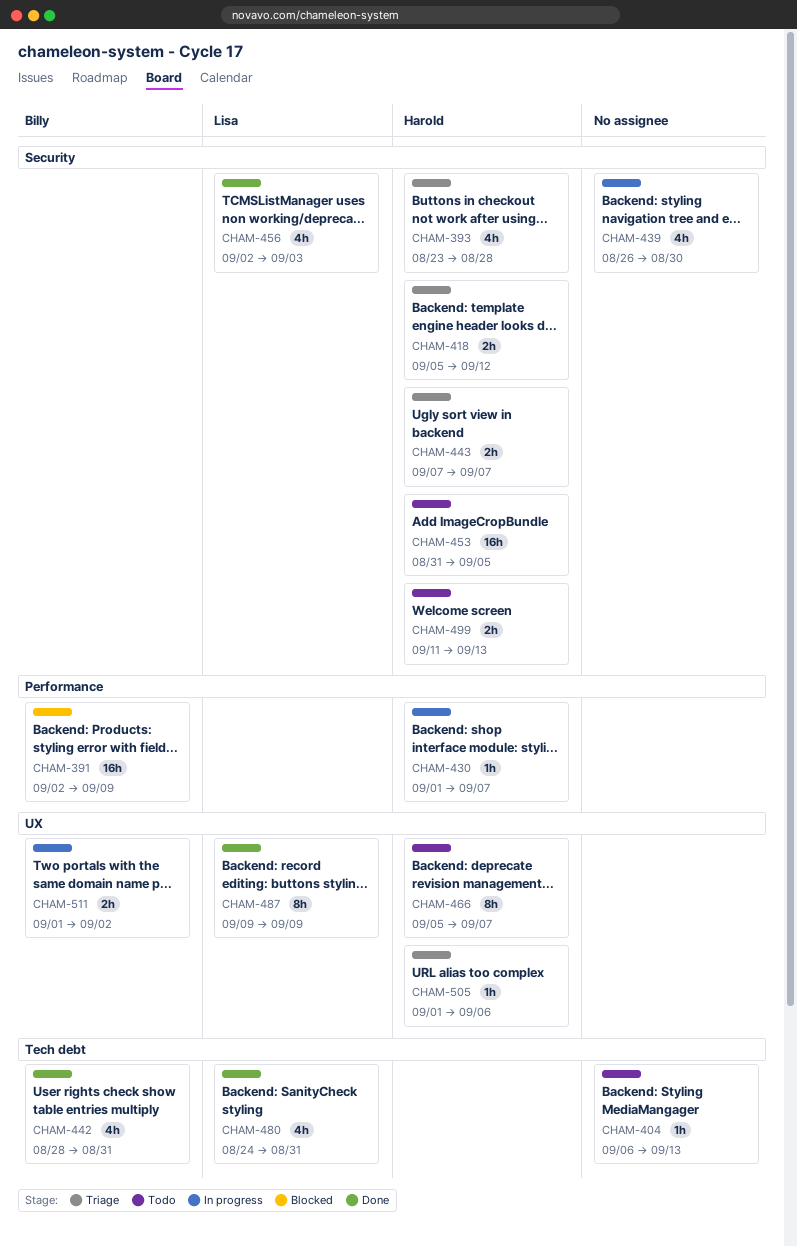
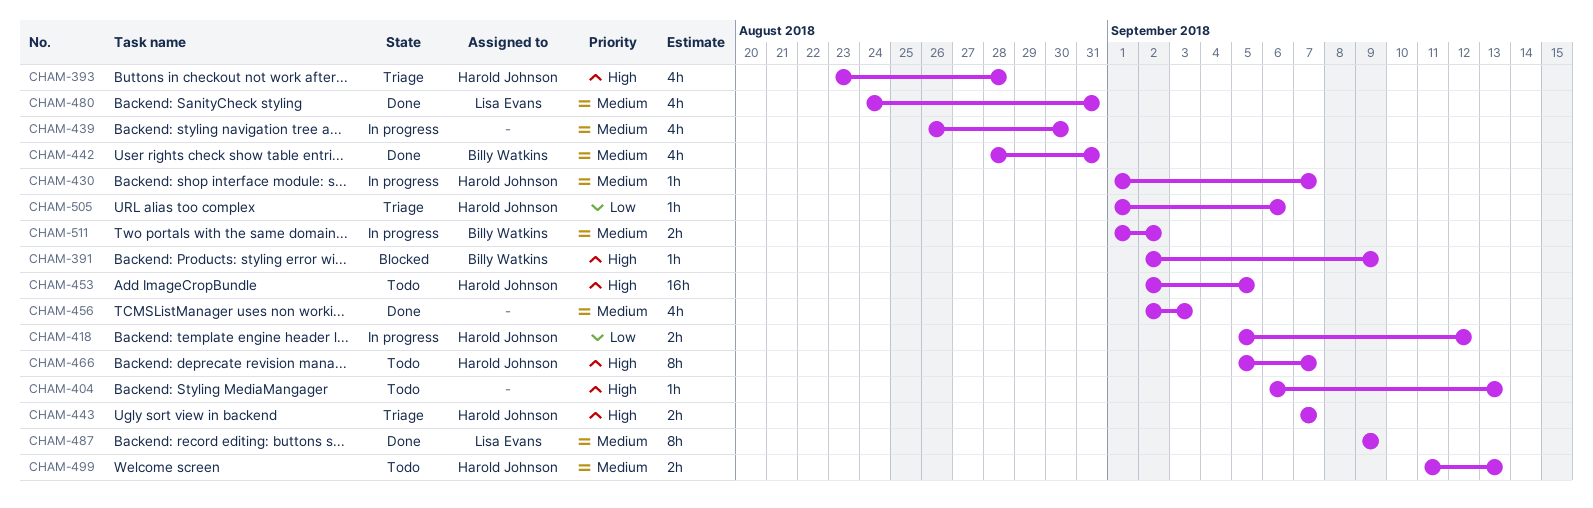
CHAM-391, estimate: 16h -> 1h
CHAM-418, status: Triage -> In progress
CHAM-453, start: Aug 31 -> Sep 2
CHAM-456, owner: Lisa Evans -> none

